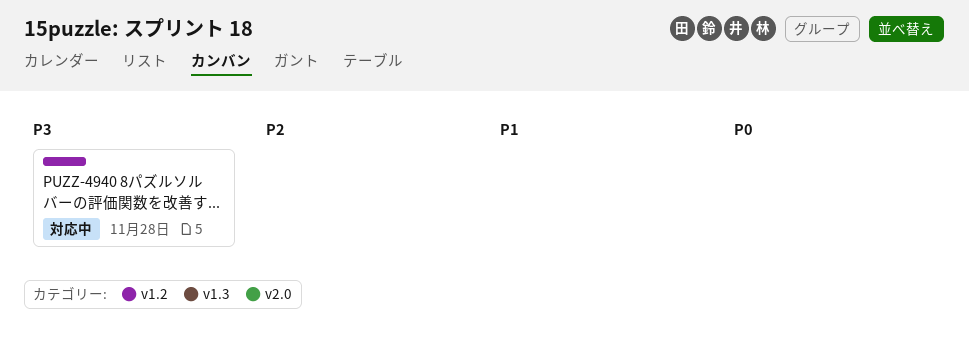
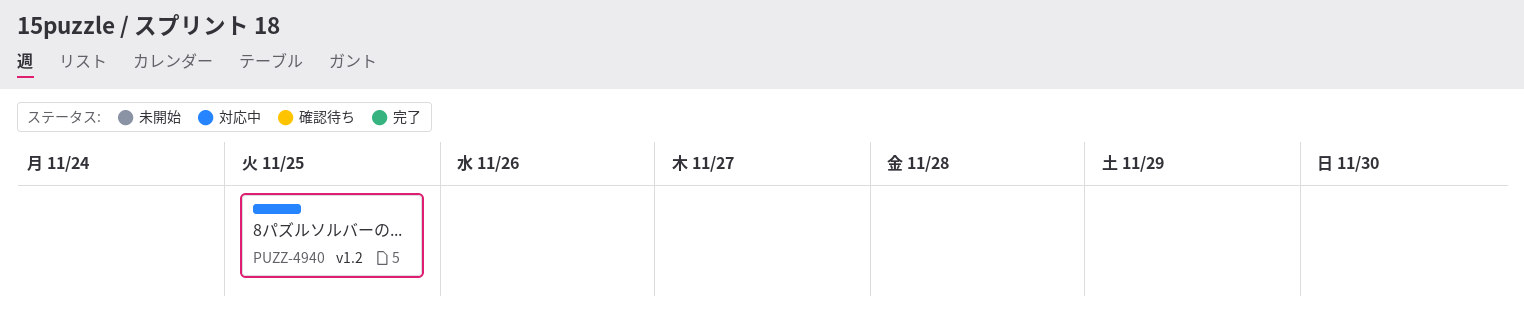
PUZZ-4940, due: Nov 28 -> Nov 25

